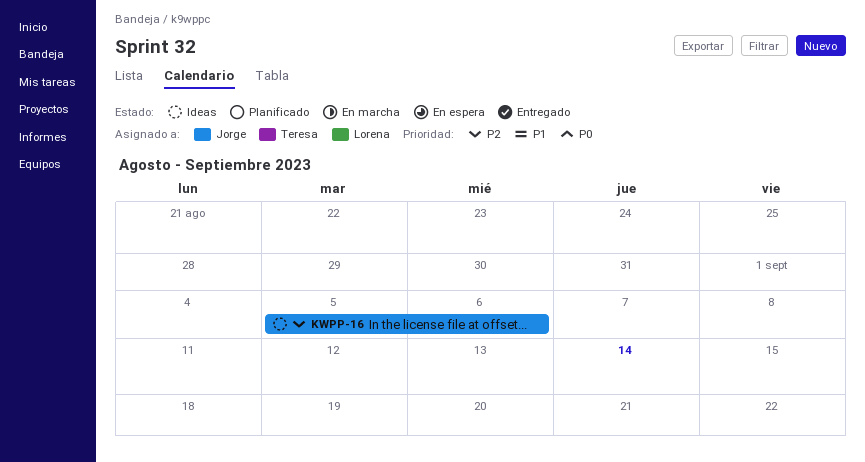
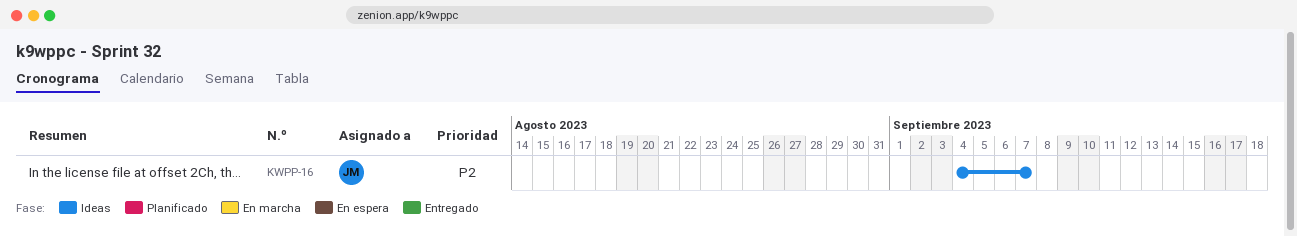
KWPP-16, start: Sep 5 -> Sep 4
KWPP-16, due: Sep 6 -> Sep 7

